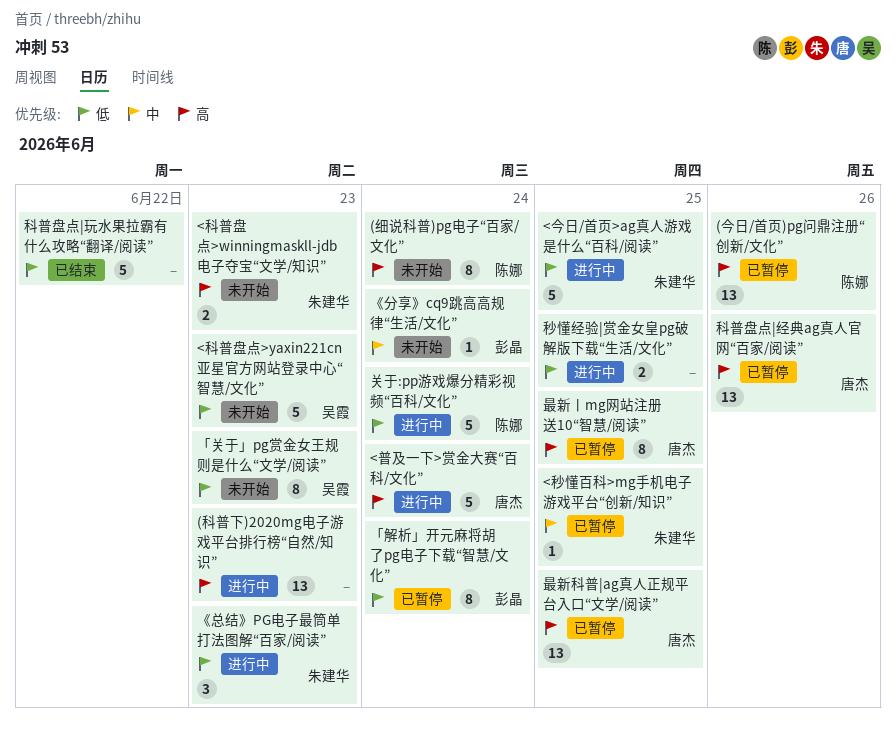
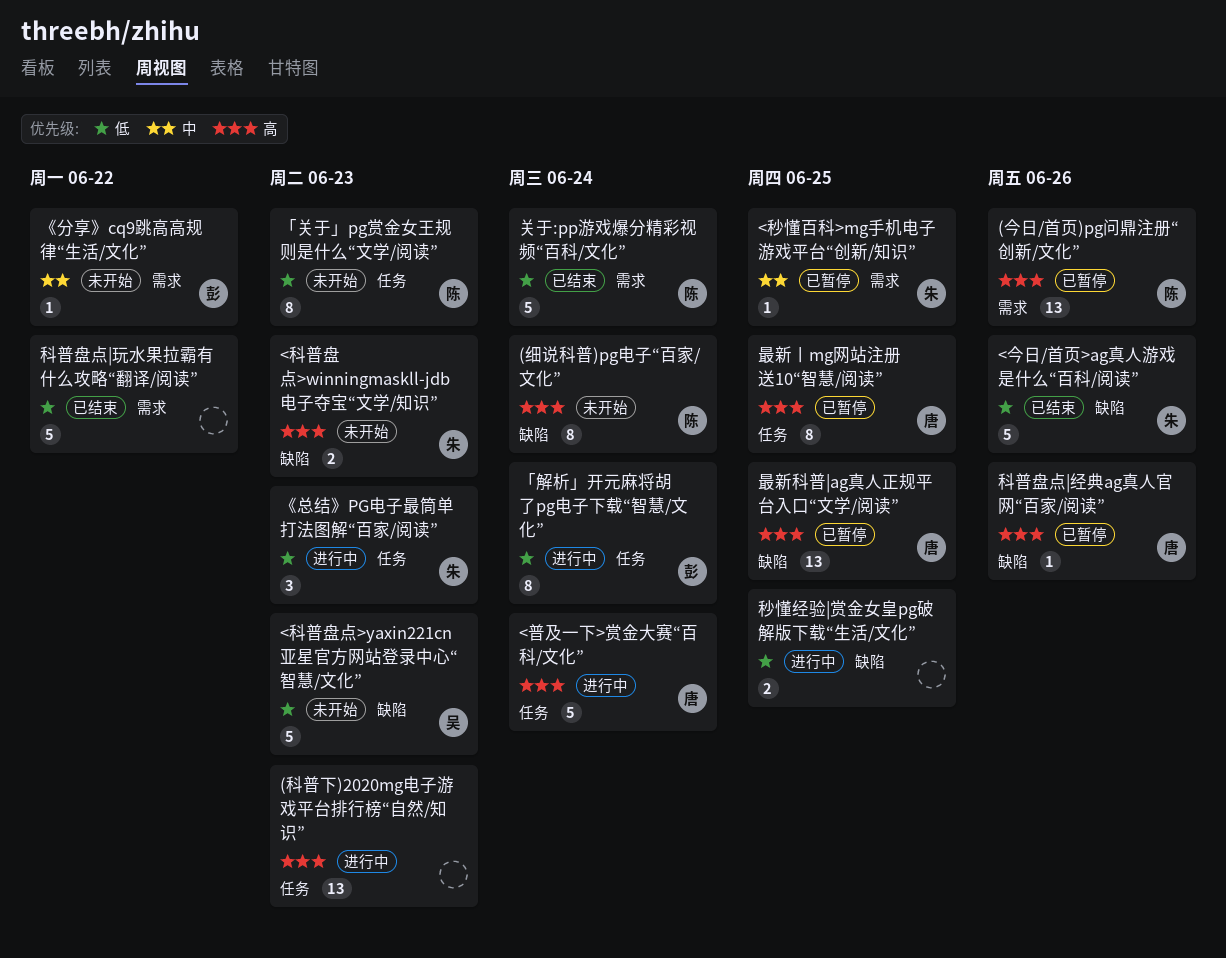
<今日/首页>ag真人游戏是什么“百科/阅读”, status: 进行中 -> 已结束
<今日/首页>ag真人游戏是什么“百科/阅读”, due: Jun 25 -> Jun 26
《分享》cq9跳高高规律“生活/文化”, due: Jun 24 -> Jun 22
「关于」pg赏金女王规则是什么“文学/阅读”, owner: 吴霞 -> 陈娜
「解析」开元麻将胡了pg电子下载“智慧/文化”, status: 已暂停 -> 进行中
关于:pp游戏爆分精彩视频“百科/文化”, status: 进行中 -> 已结束
科普盘点|经典ag真人官网“百家/阅读”, estimate: 13 -> 1

